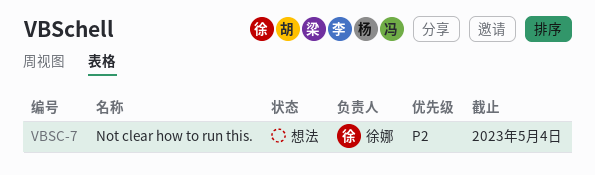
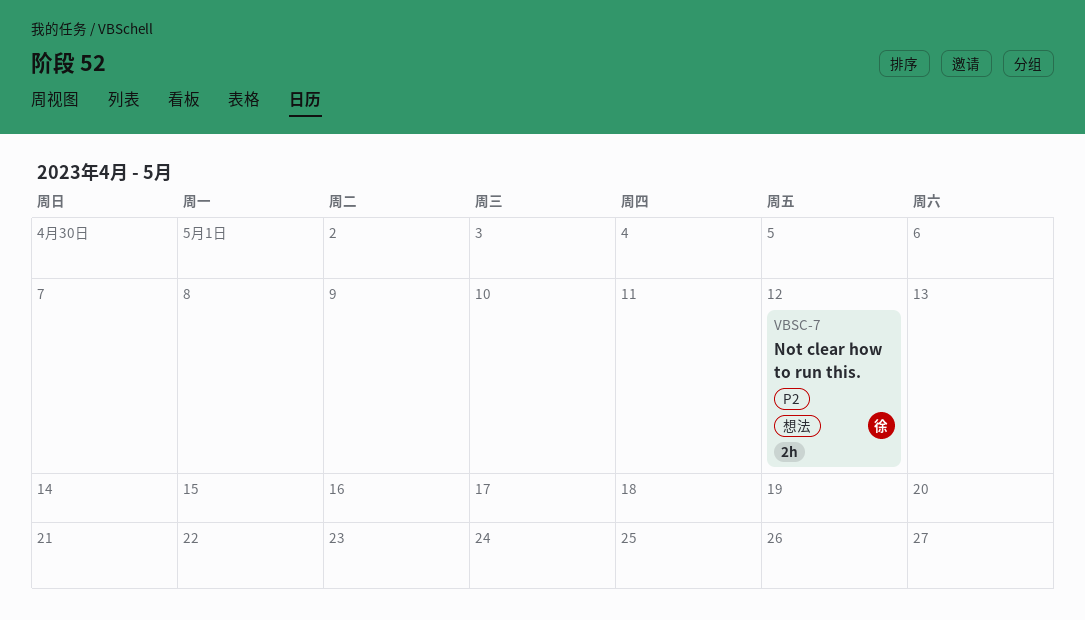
VBSC-7, due: May 4 -> May 12

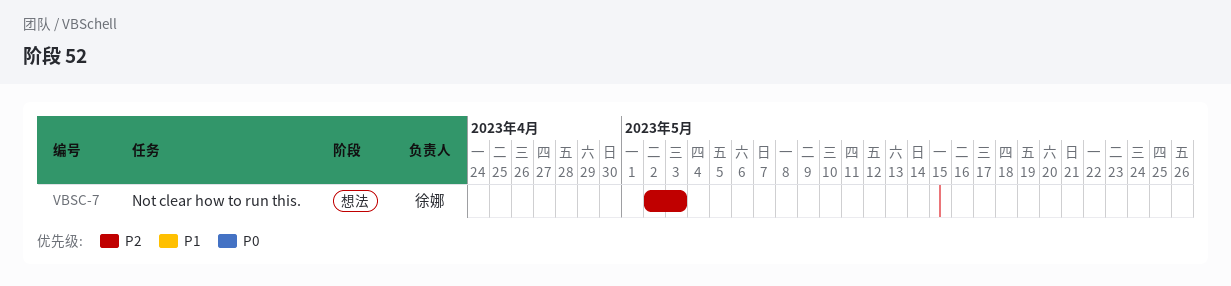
VBSC-7, due: May 12 -> May 3

